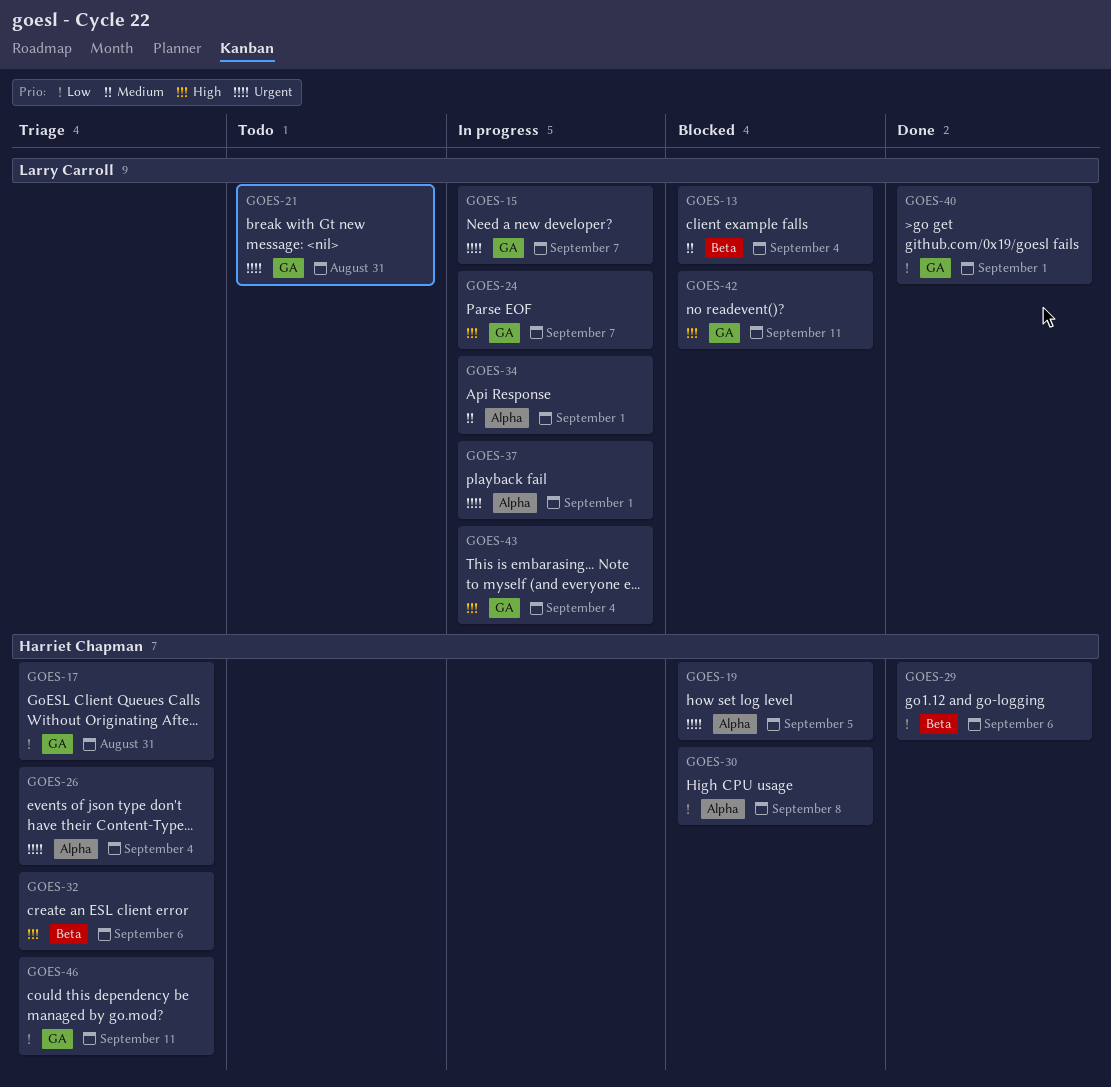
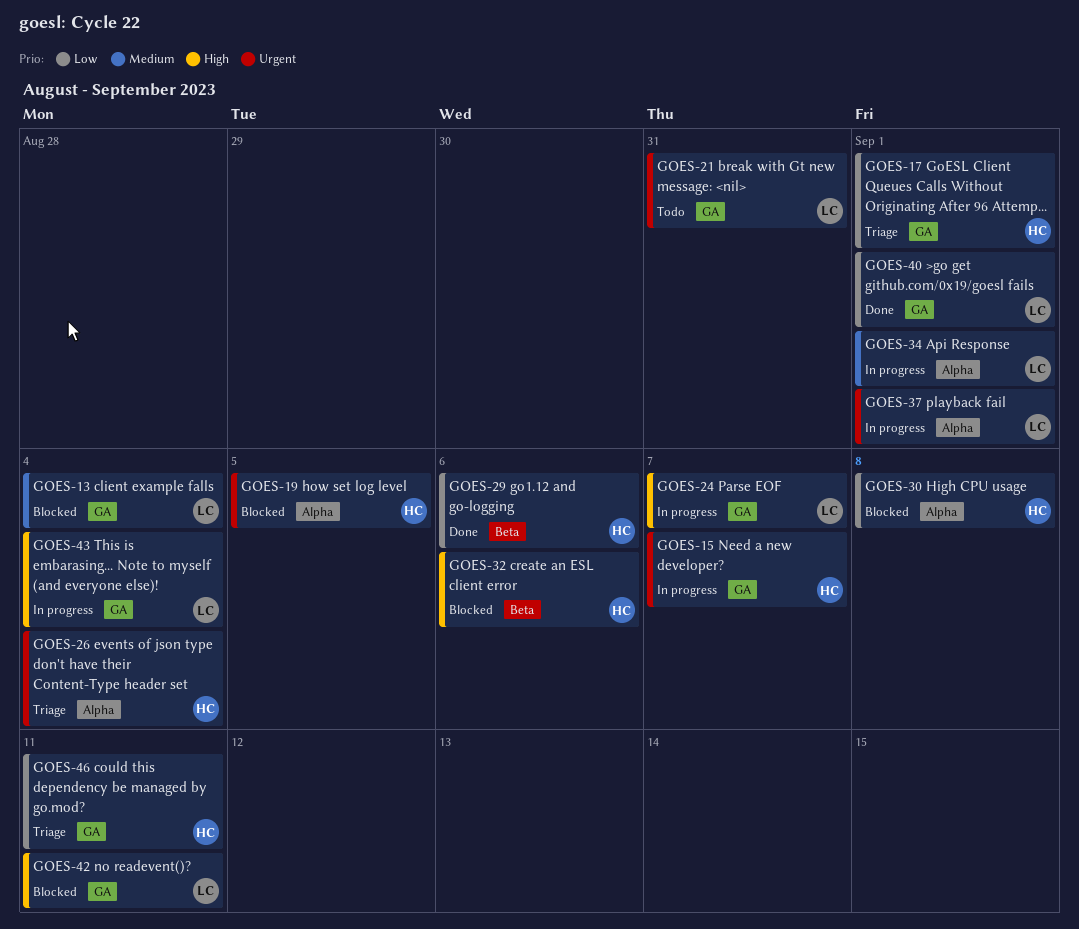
GOES-13, label: Beta -> GA
GOES-15, owner: Larry Carroll -> Harriet Chapman
GOES-17, due: Aug 31 -> Sep 1
GOES-32, status: Triage -> Blocked

